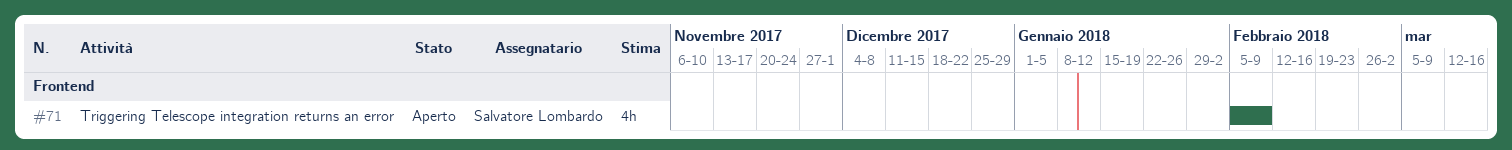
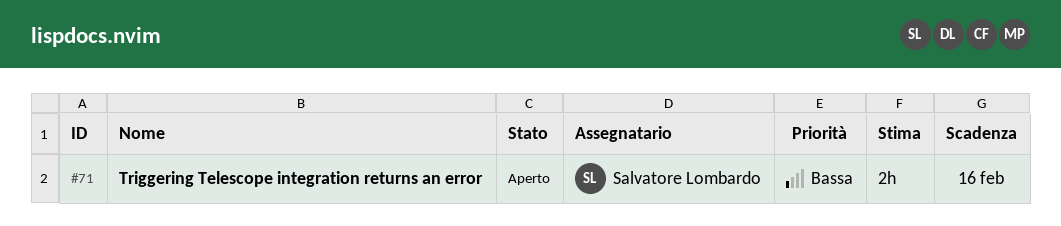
#71, estimate: 4h -> 2h
#71, due: Feb 9 -> Feb 16

